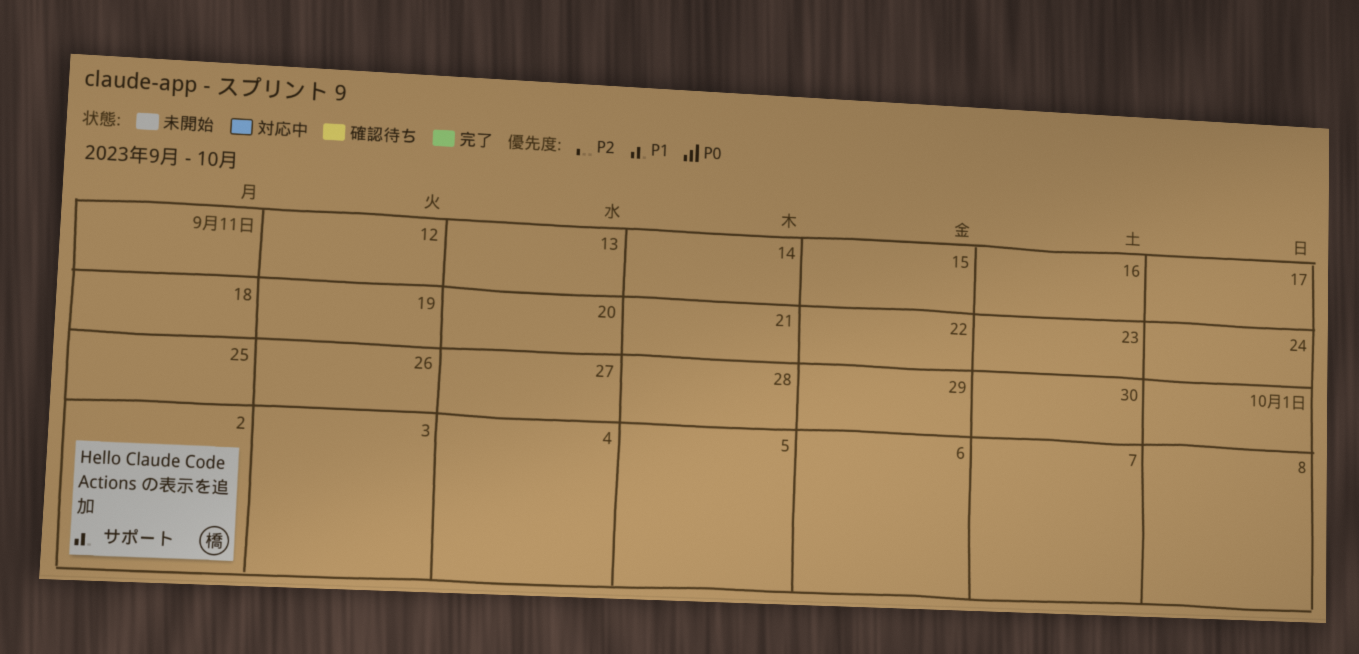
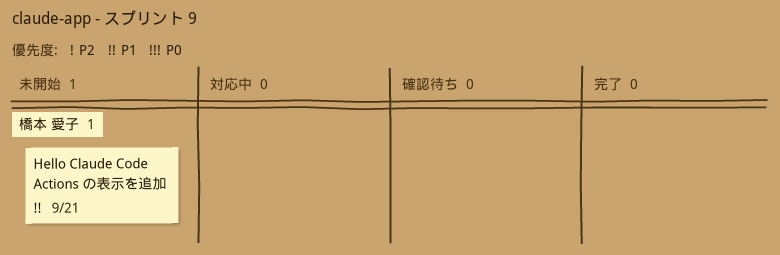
Hello Claude Code Actions の表示を追加, due: Oct 2 -> Sep 21

